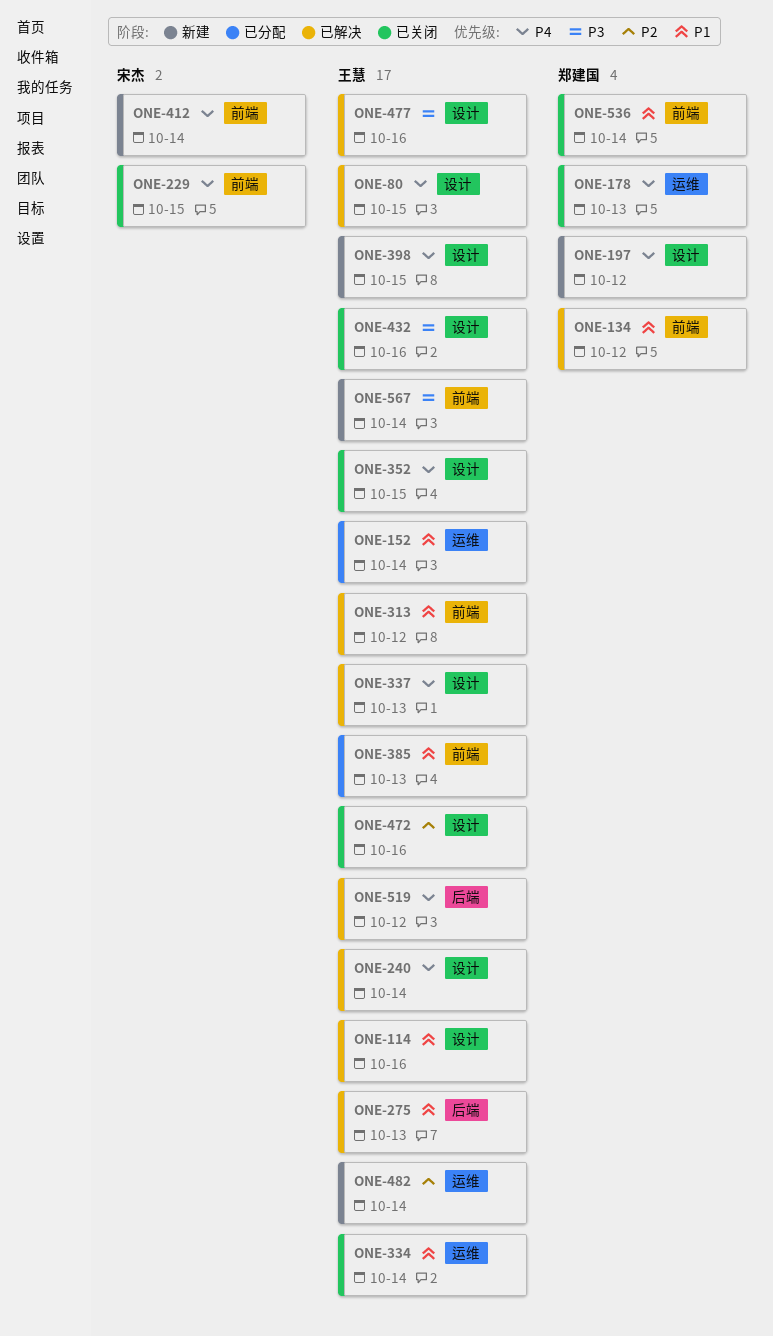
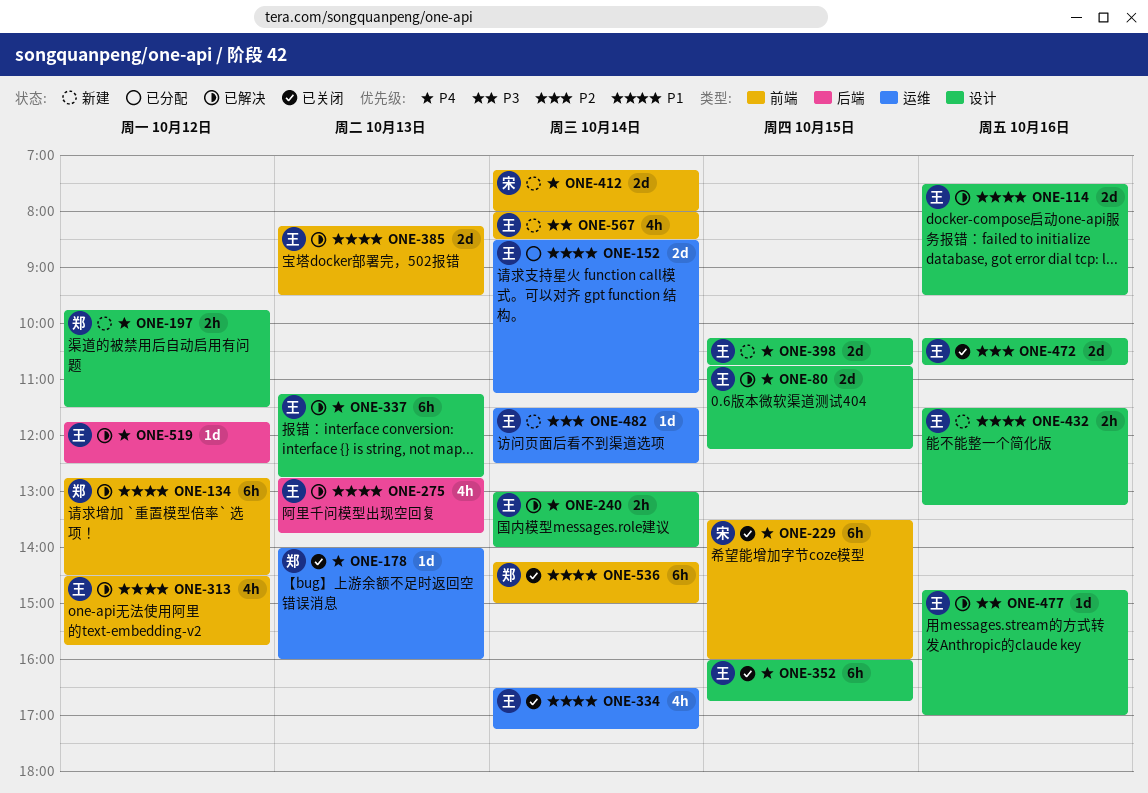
ONE-385, status: 已分配 -> 已解决
ONE-432, status: 已关闭 -> 新建
ONE-432, priority: P3 -> P1

